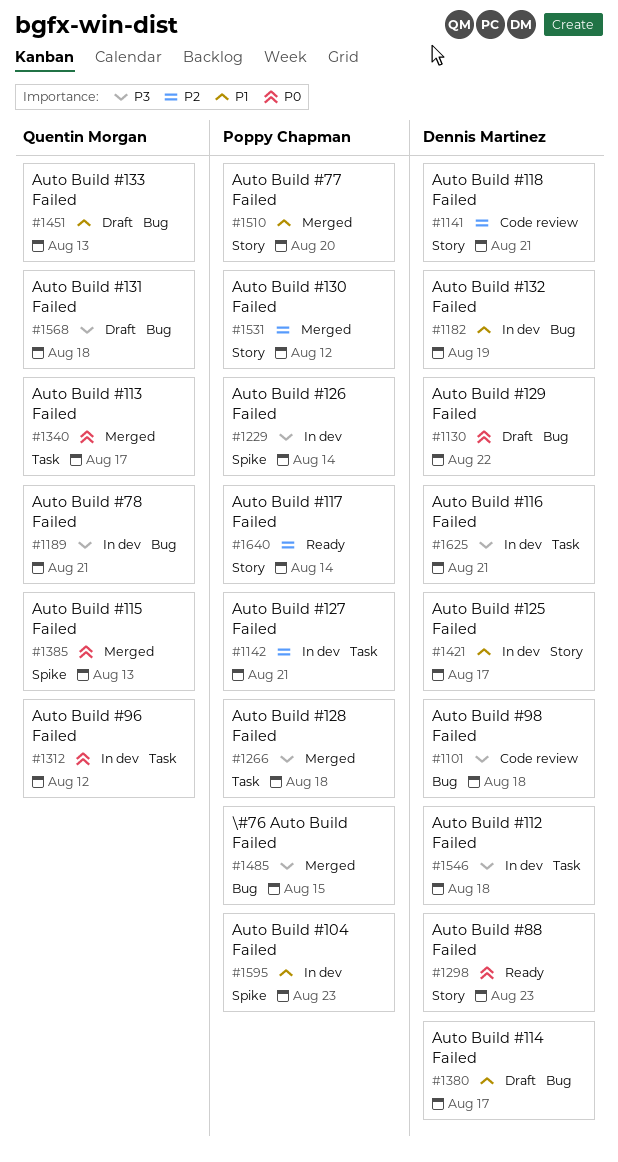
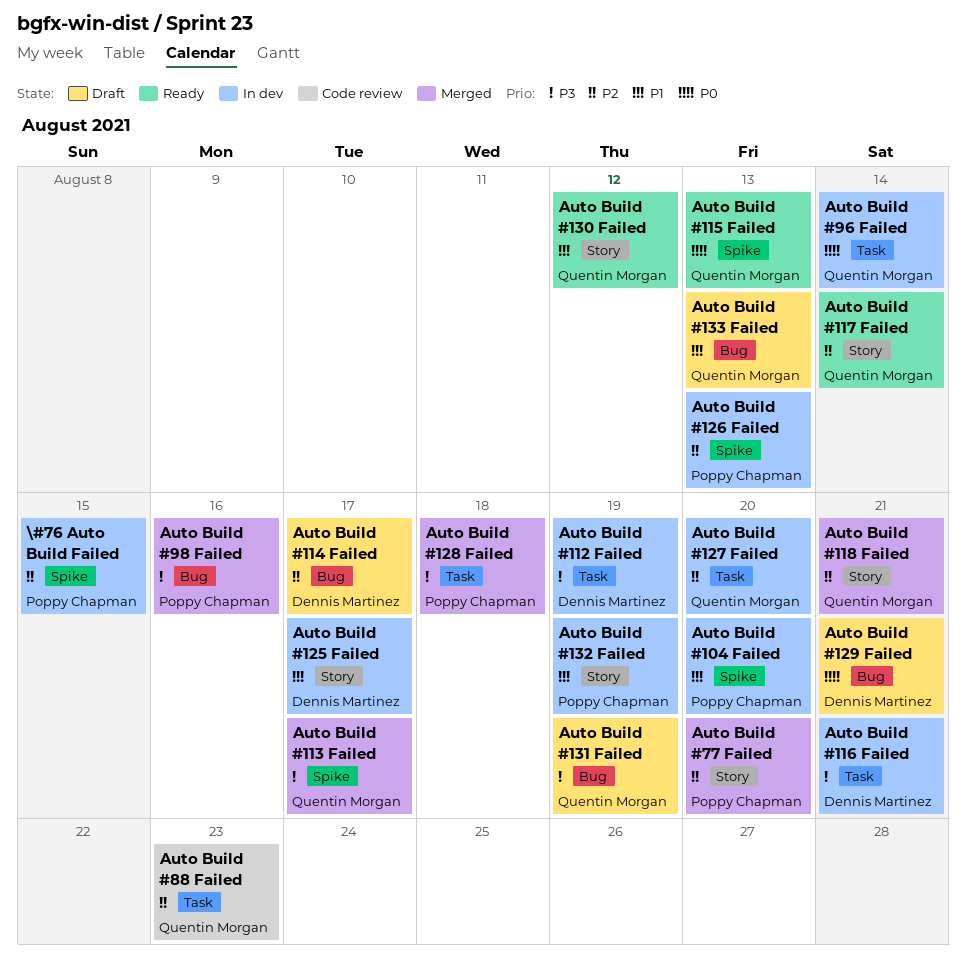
\#76 Auto Build Failed, status: Merged -> In dev
\#76 Auto Build Failed, priority: P3 -> P2
\#76 Auto Build Failed, label: Bug -> Spike
Auto Build #104 Failed, due: Aug 23 -> Aug 20
Auto Build #112 Failed, due: Aug 18 -> Aug 19
Auto Build #113 Failed, priority: P0 -> P3
Auto Build #113 Failed, label: Task -> Spike
Auto Build #114 Failed, priority: P1 -> P2
Auto Build #115 Failed, status: Merged -> Ready
Auto Build #117 Failed, owner: Poppy Chapman -> Quentin Morgan
Auto Build #118 Failed, status: Code review -> Merged
Auto Build #118 Failed, owner: Dennis Martinez -> Quentin Morgan
Auto Build #126 Failed, priority: P3 -> P2
Auto Build #126 Failed, due: Aug 14 -> Aug 13
Auto Build #127 Failed, owner: Poppy Chapman -> Quentin Morgan
Auto Build #127 Failed, due: Aug 21 -> Aug 20
Auto Build #129 Failed, due: Aug 22 -> Aug 21
Auto Build #130 Failed, status: Merged -> Ready
Auto Build #130 Failed, owner: Poppy Chapman -> Quentin Morgan
Auto Build #130 Failed, priority: P2 -> P1
Auto Build #131 Failed, due: Aug 18 -> Aug 19
Auto Build #132 Failed, owner: Dennis Martinez -> Poppy Chapman
Auto Build #132 Failed, label: Bug -> Story
Auto Build #77 Failed, priority: P1 -> P2
Auto Build #78 Failed: present -> none
Auto Build #88 Failed, status: Ready -> Code review
Auto Build #88 Failed, owner: Dennis Martinez -> Quentin Morgan
Auto Build #88 Failed, priority: P0 -> P2
Auto Build #88 Failed, label: Story -> Task
Auto Build #96 Failed, due: Aug 12 -> Aug 14
Auto Build #98 Failed, status: Code review -> Merged
Auto Build #98 Failed, owner: Dennis Martinez -> Poppy Chapman
Auto Build #98 Failed, due: Aug 18 -> Aug 16

